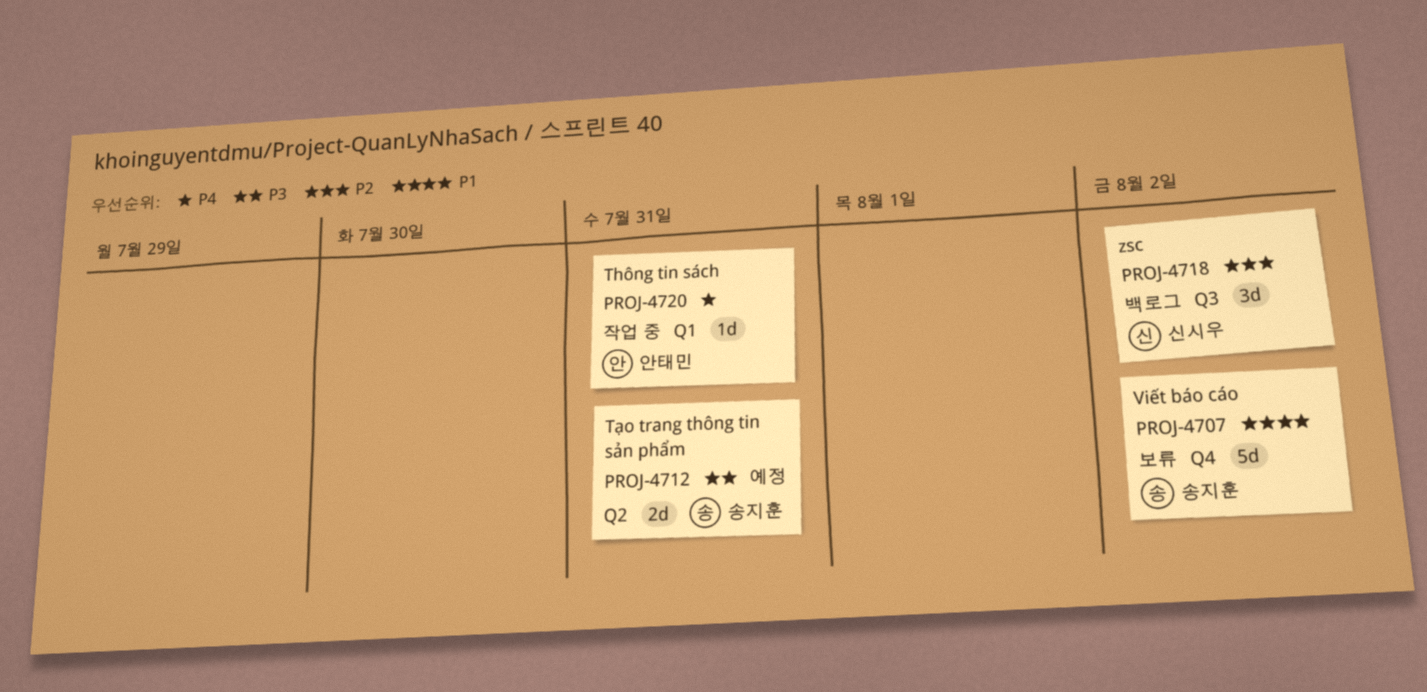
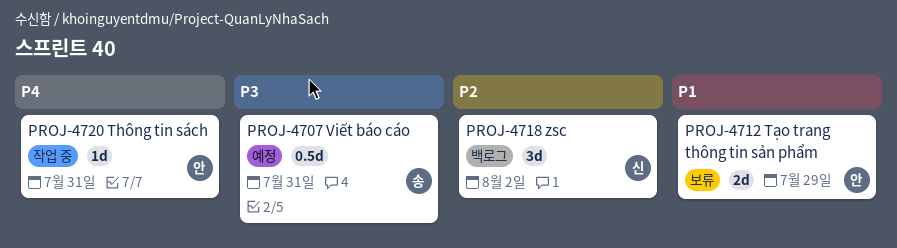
PROJ-4707, status: 보류 -> 예정
PROJ-4707, priority: P1 -> P3
PROJ-4707, estimate: 5d -> 0.5d
PROJ-4707, due: Aug 2 -> Jul 31
PROJ-4712, status: 예정 -> 보류
PROJ-4712, owner: 송지훈 -> 안태민
PROJ-4712, priority: P3 -> P1
PROJ-4712, due: Jul 31 -> Jul 29

